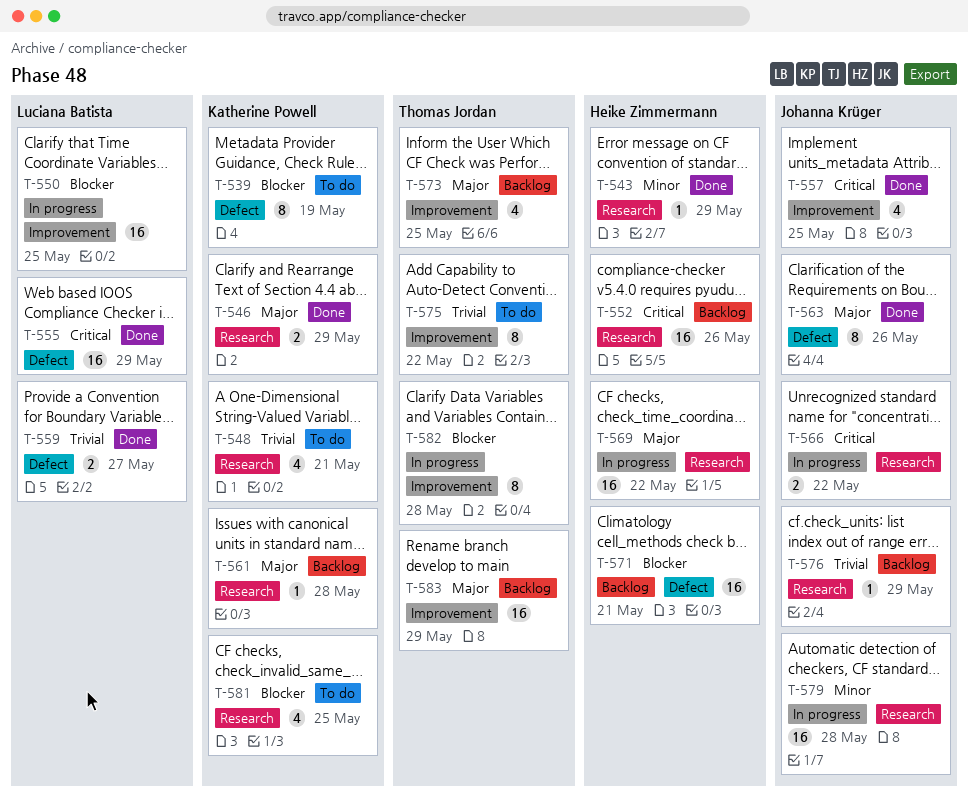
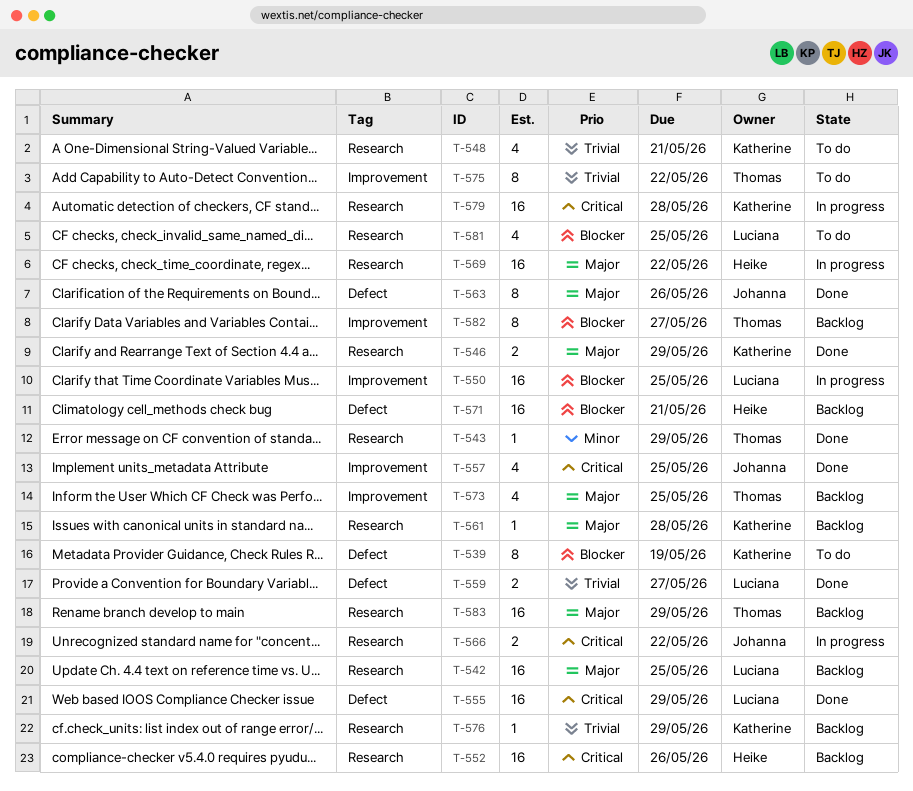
T-542: none -> present
T-543, owner: Heike Zimmermann -> Thomas Jordan
T-576, owner: Johanna Krüger -> Katherine Powell
T-579, owner: Johanna Krüger -> Katherine Powell
T-579, priority: Minor -> Critical
T-581, owner: Katherine Powell -> Luciana Batista
T-582, status: In progress -> Backlog
T-582, due: May 28 -> May 27
T-583, label: Improvement -> Research

